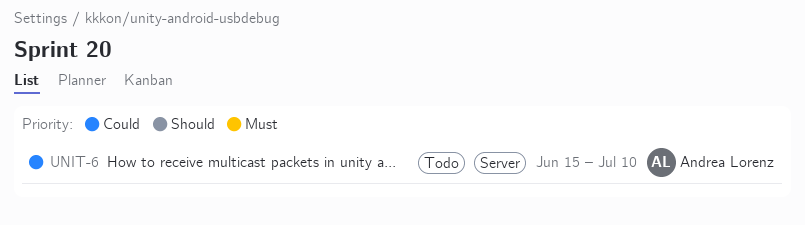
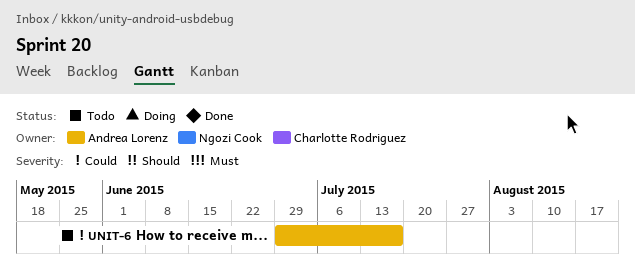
UNIT-6, start: Jun 15 -> Jun 29
UNIT-6, due: Jul 10 -> Jul 17

